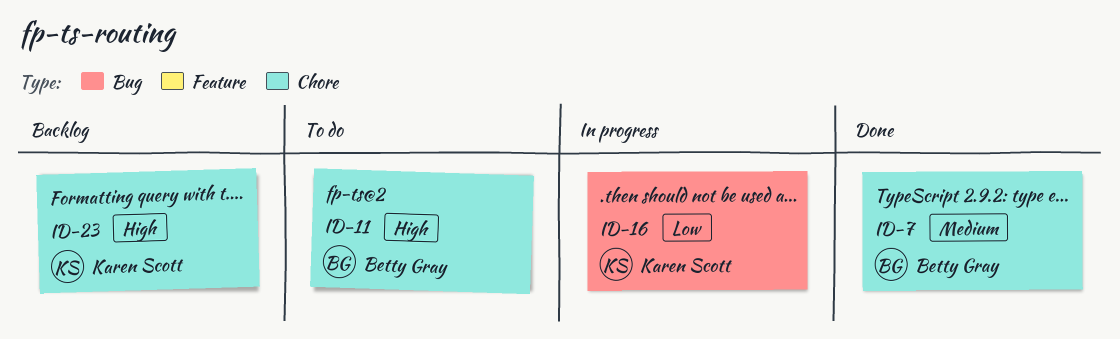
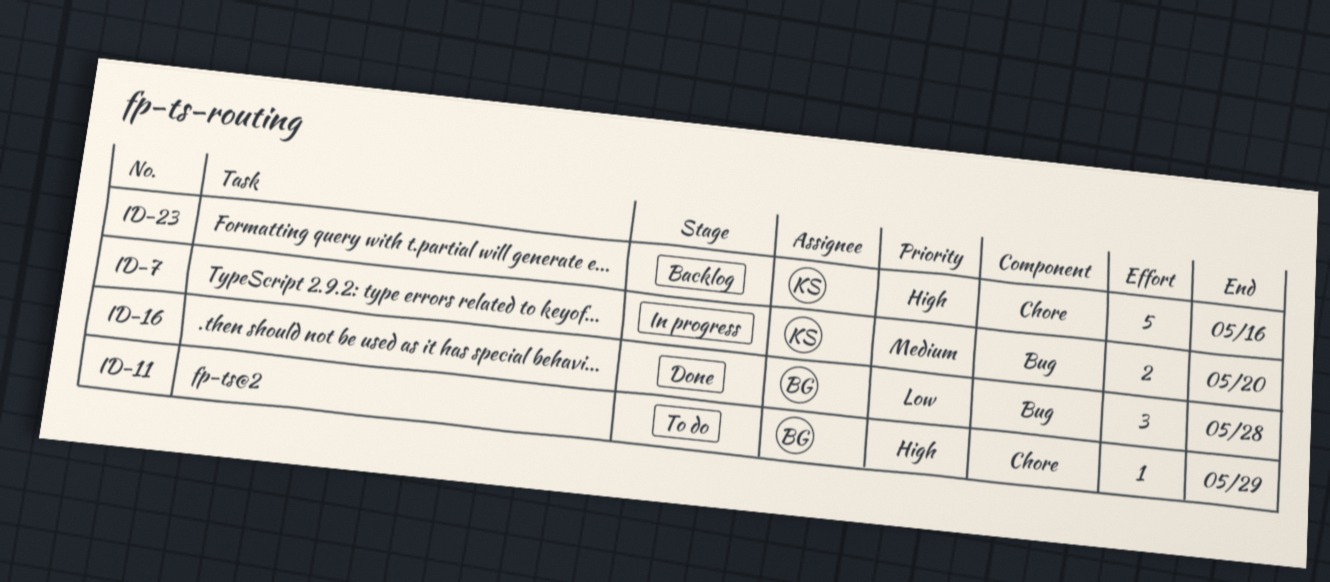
ID-7, status: Done -> In progress
ID-7, owner: Betty Gray -> Karen Scott
ID-7, label: Chore -> Bug
ID-16, status: In progress -> Done
ID-16, owner: Karen Scott -> Betty Gray

